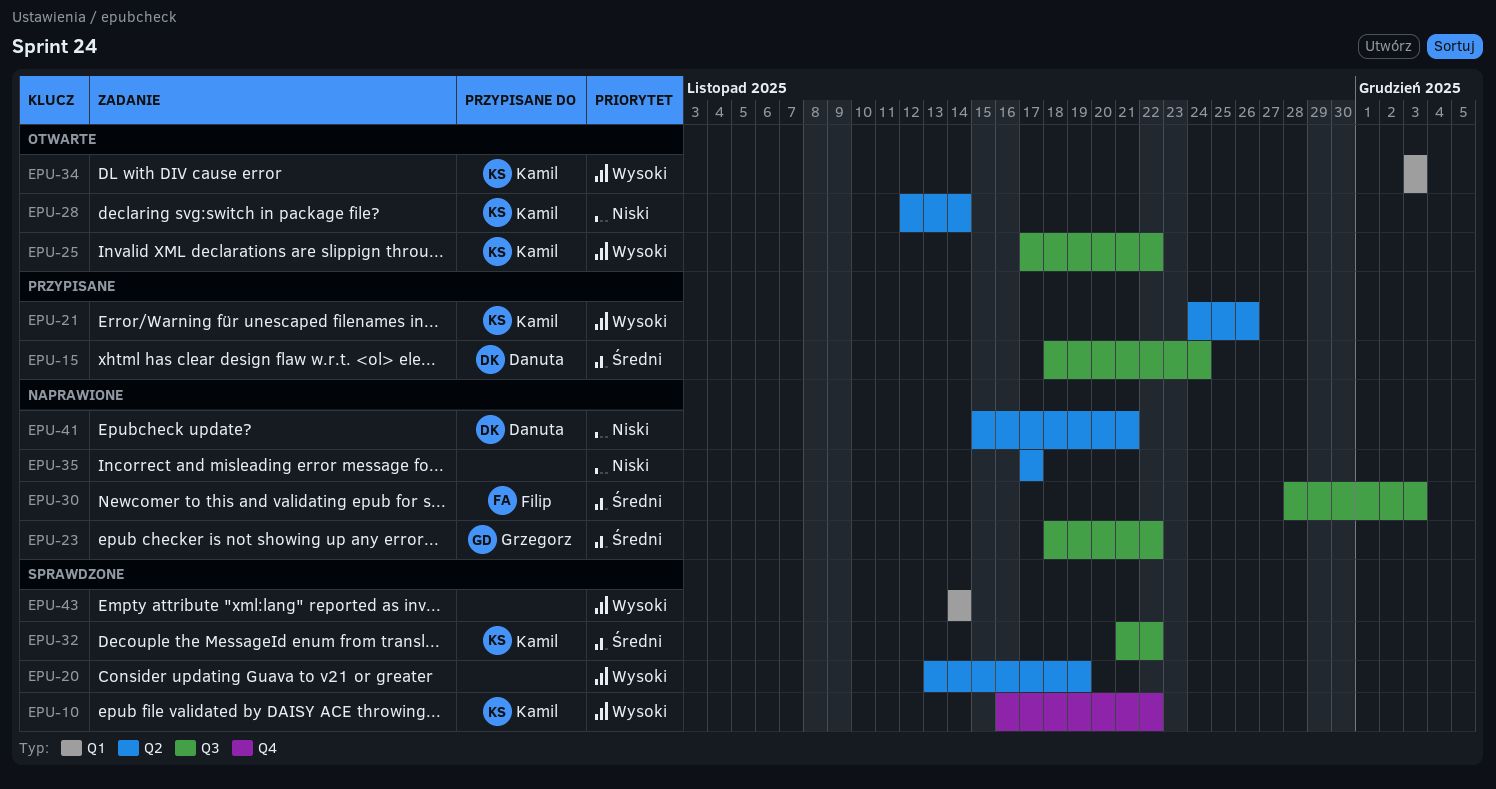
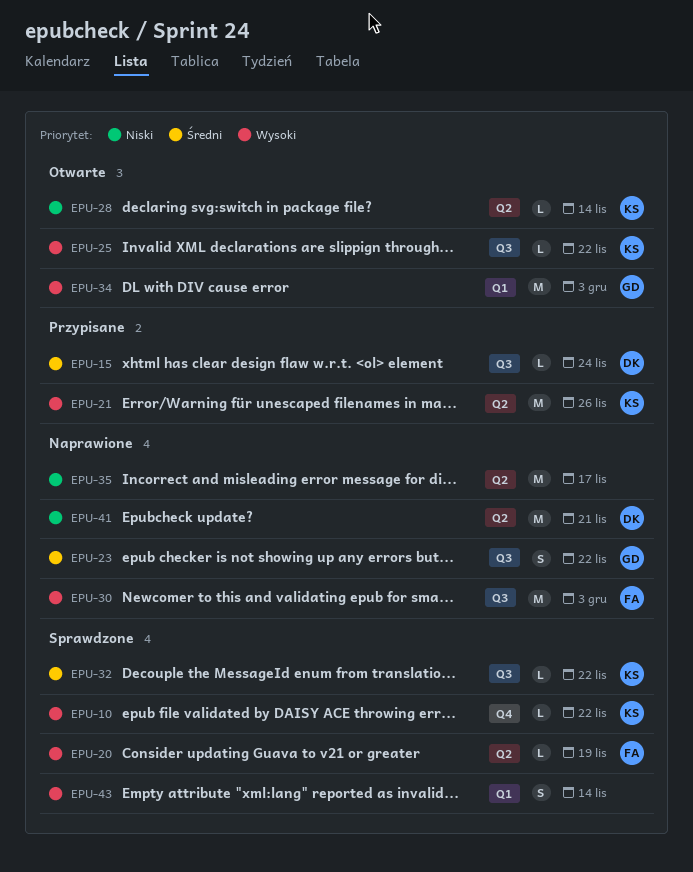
EPU-20, owner: none -> Filip
EPU-30, priority: Średni -> Wysoki
EPU-34, owner: Kamil -> Grzegorz

